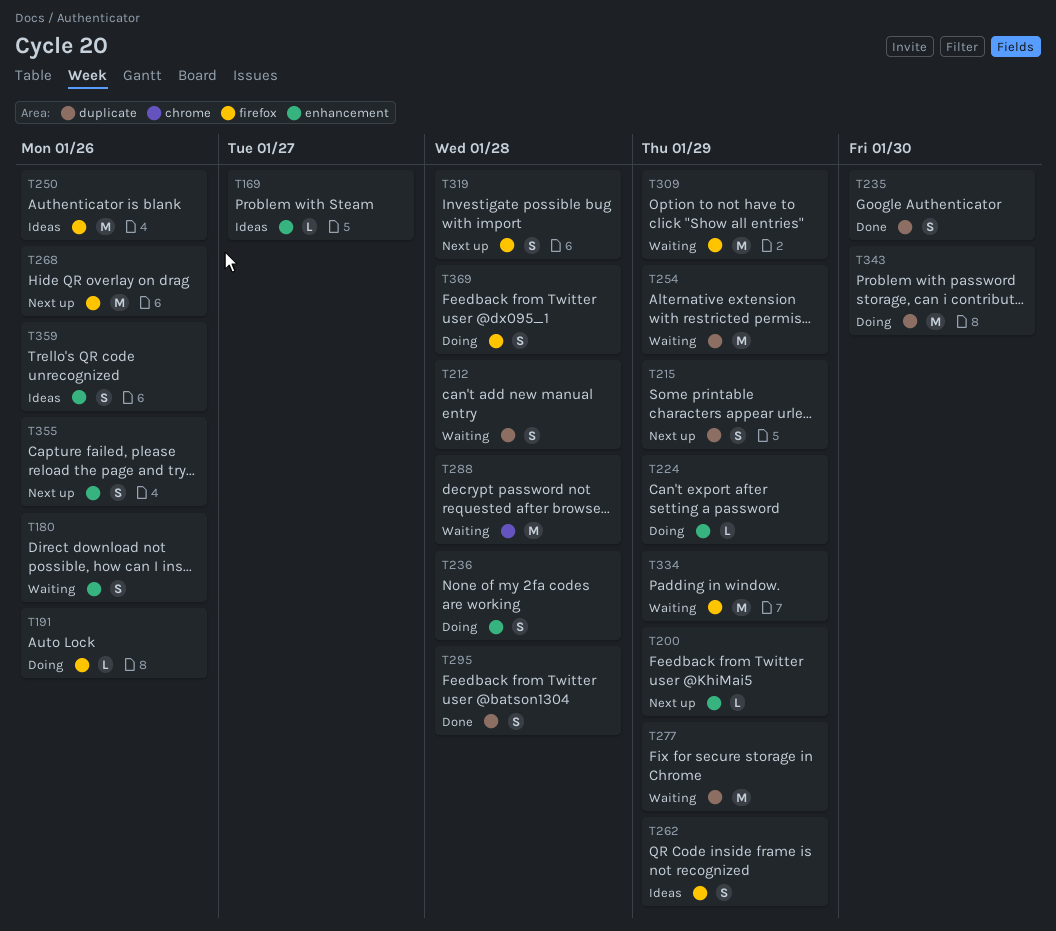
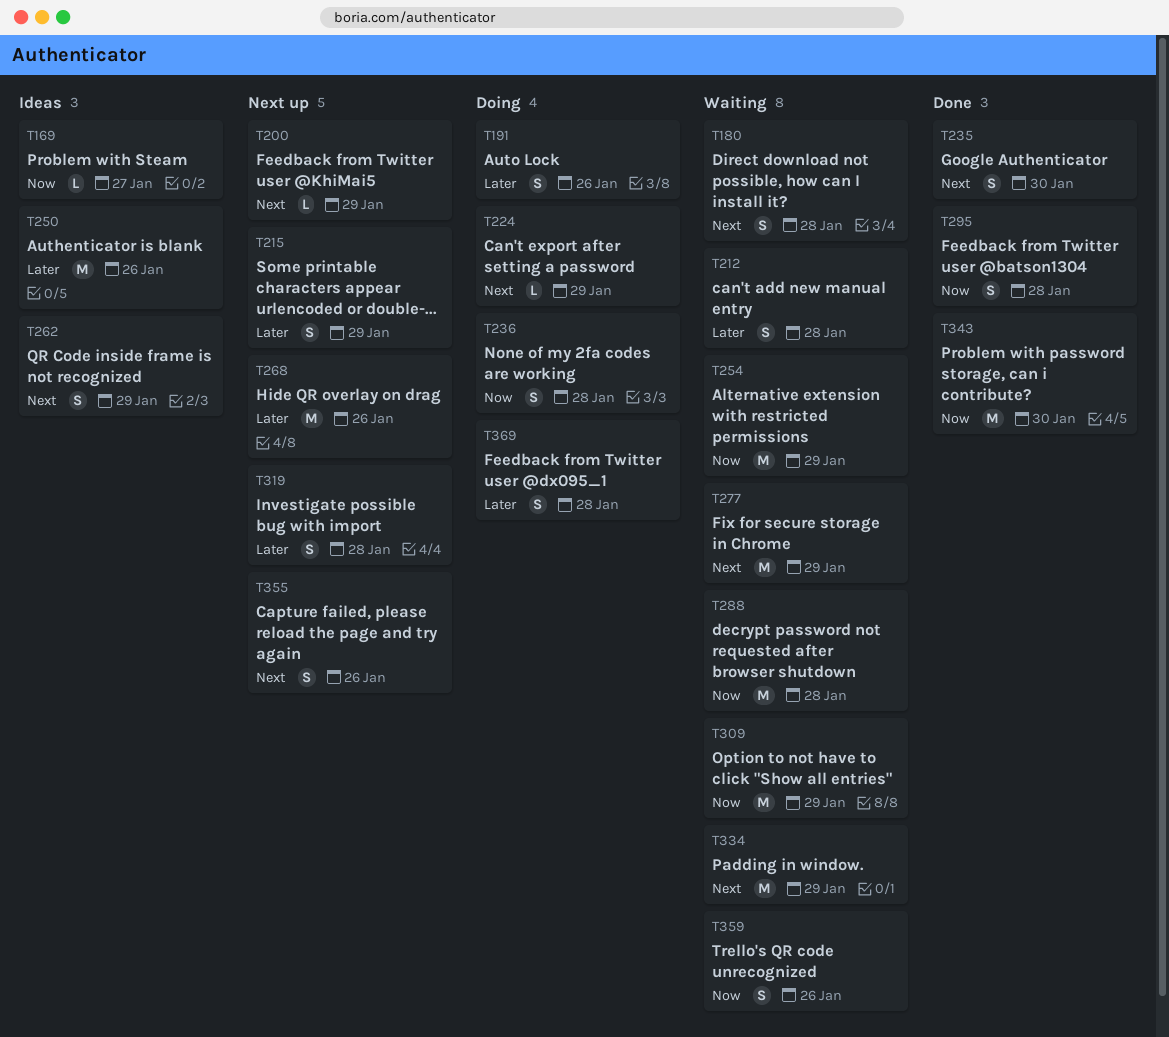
T180, due: Jan 26 -> Jan 28
T191, estimate: L -> S
T343, status: Doing -> Done
T359, status: Ideas -> Waiting

